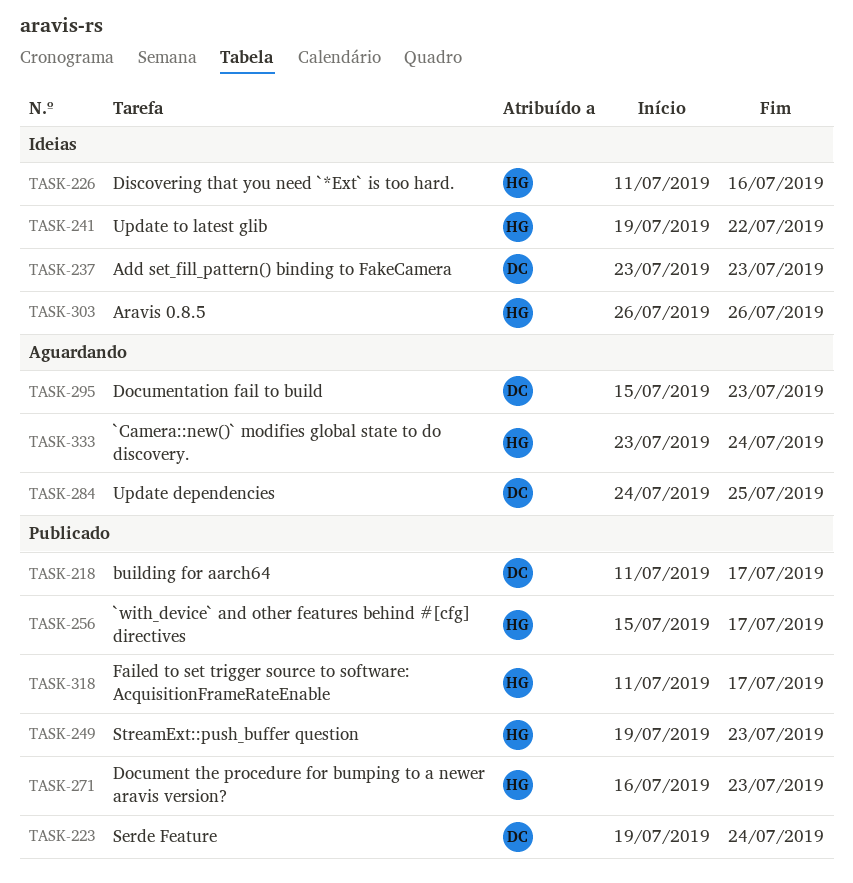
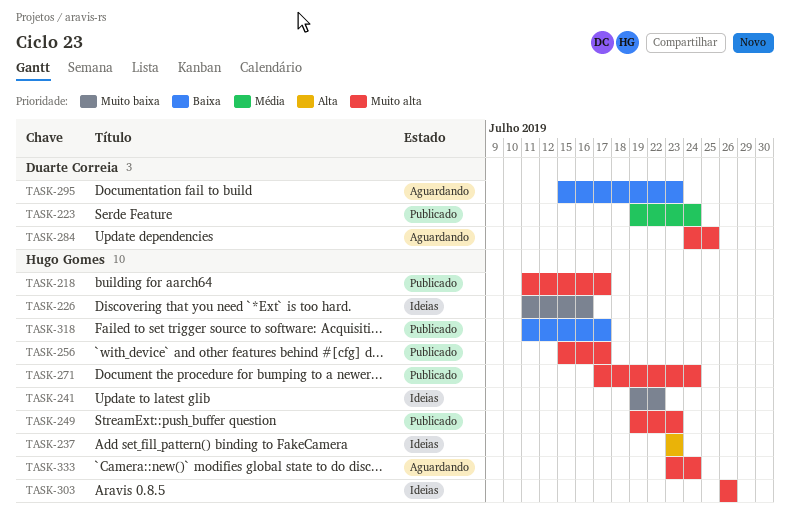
TASK-218, owner: Duarte Correia -> Hugo Gomes
TASK-237, owner: Duarte Correia -> Hugo Gomes
TASK-271, start: Jul 16 -> Jul 17
TASK-271, due: Jul 23 -> Jul 24

